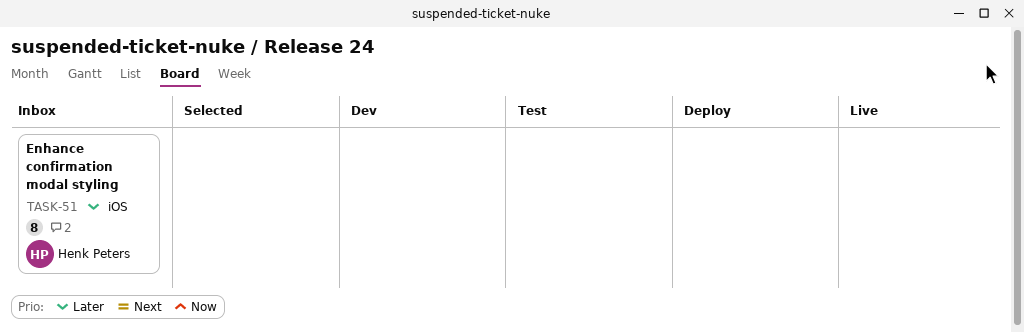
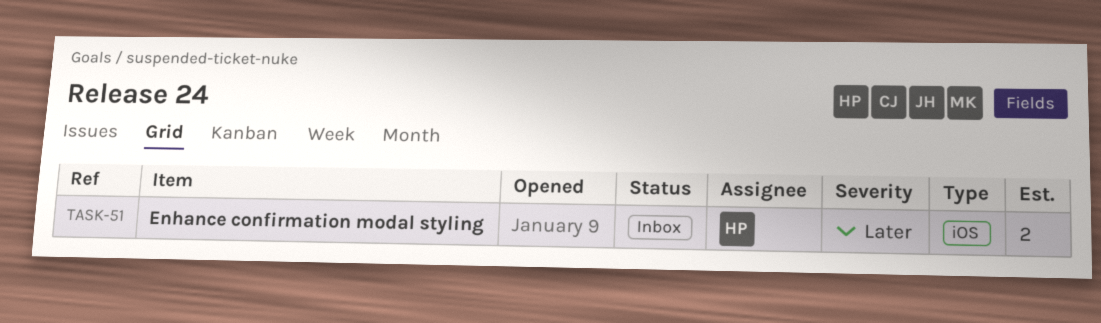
TASK-51, estimate: 8 -> 2

